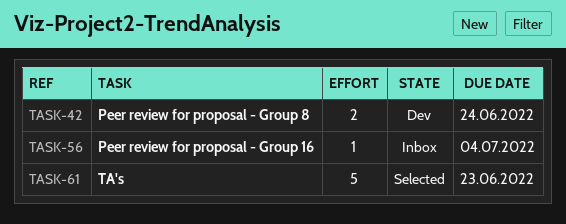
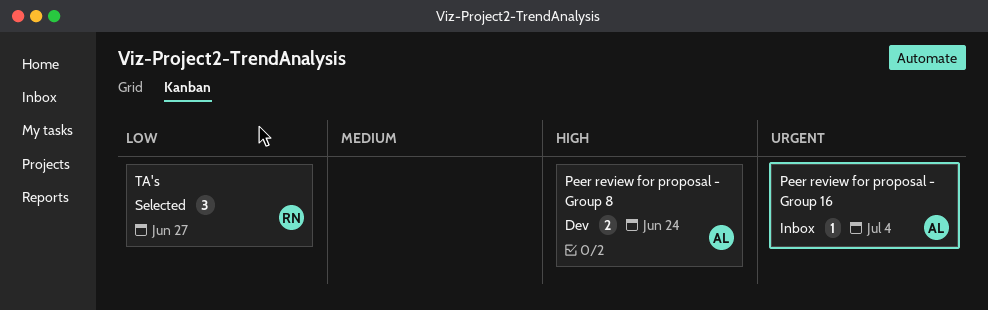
TA's, estimate: 5 -> 3
TA's, due: Jun 23 -> Jun 27

